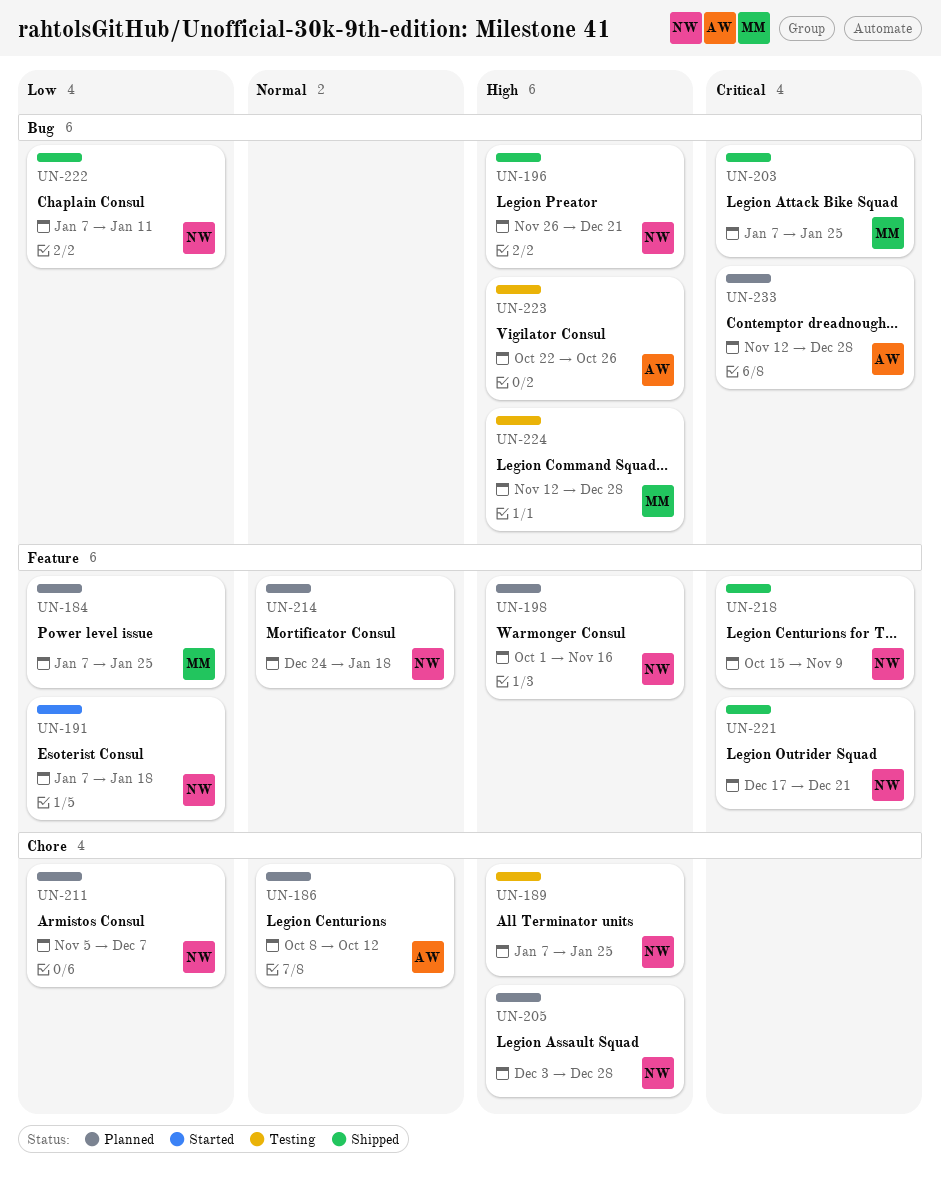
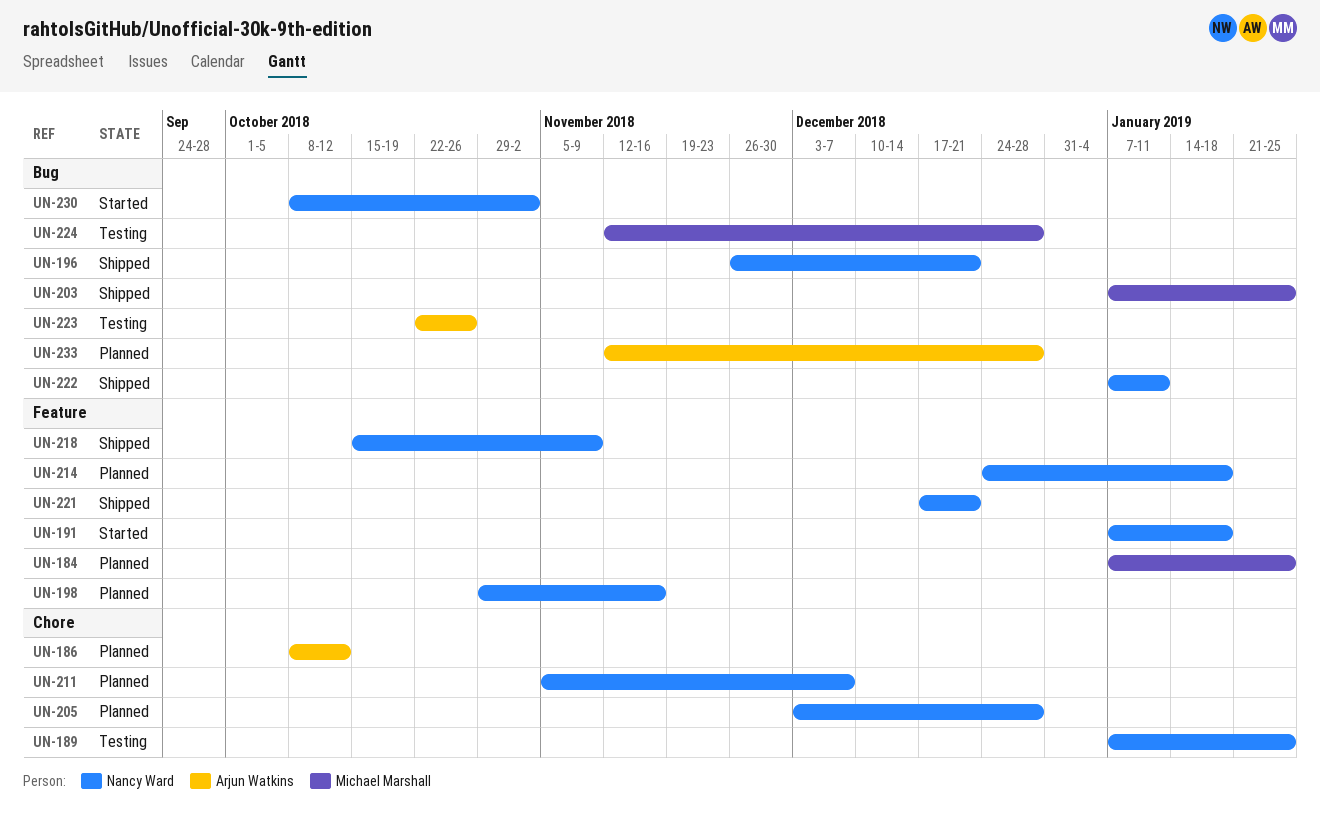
UN-198, start: Oct 1 -> Oct 29
UN-230: none -> present

